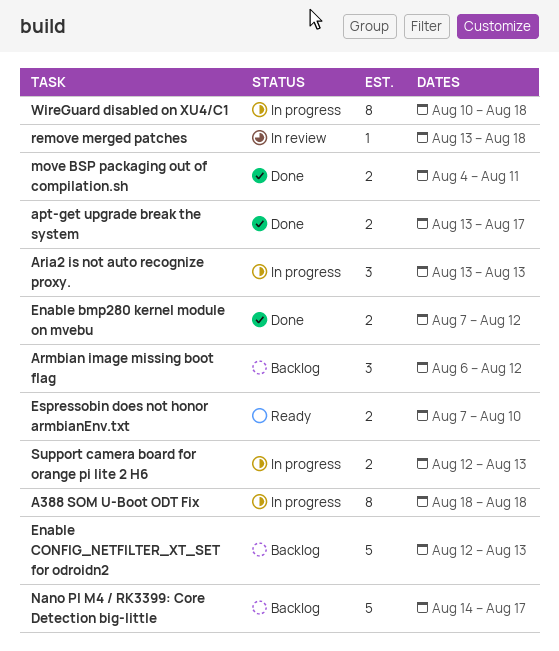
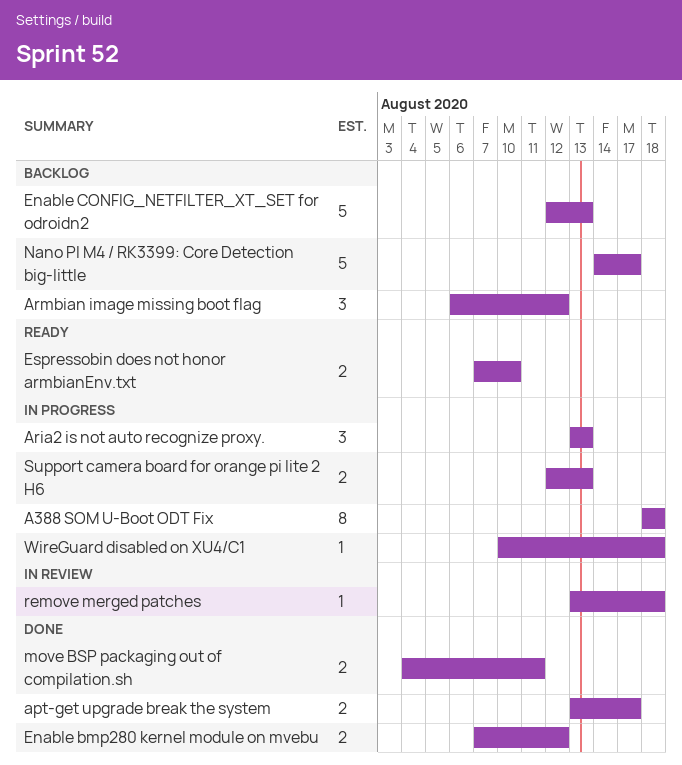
WireGuard disabled on XU4/C1, estimate: 8 -> 1

